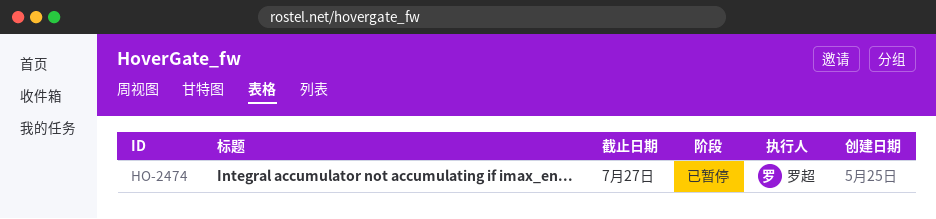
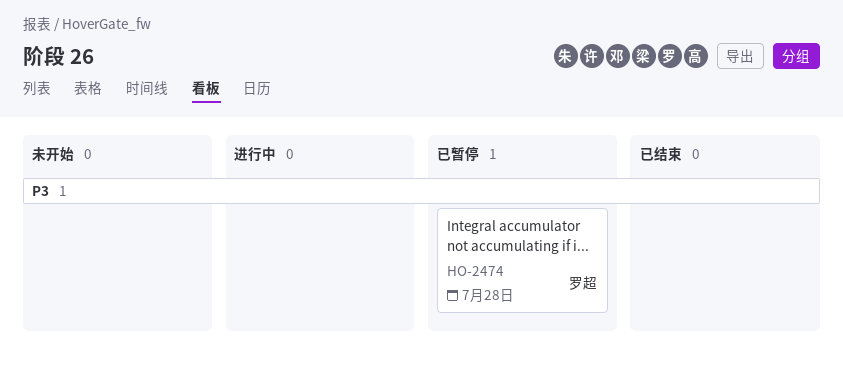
HO-2474, due: Jul 27 -> Jul 28

